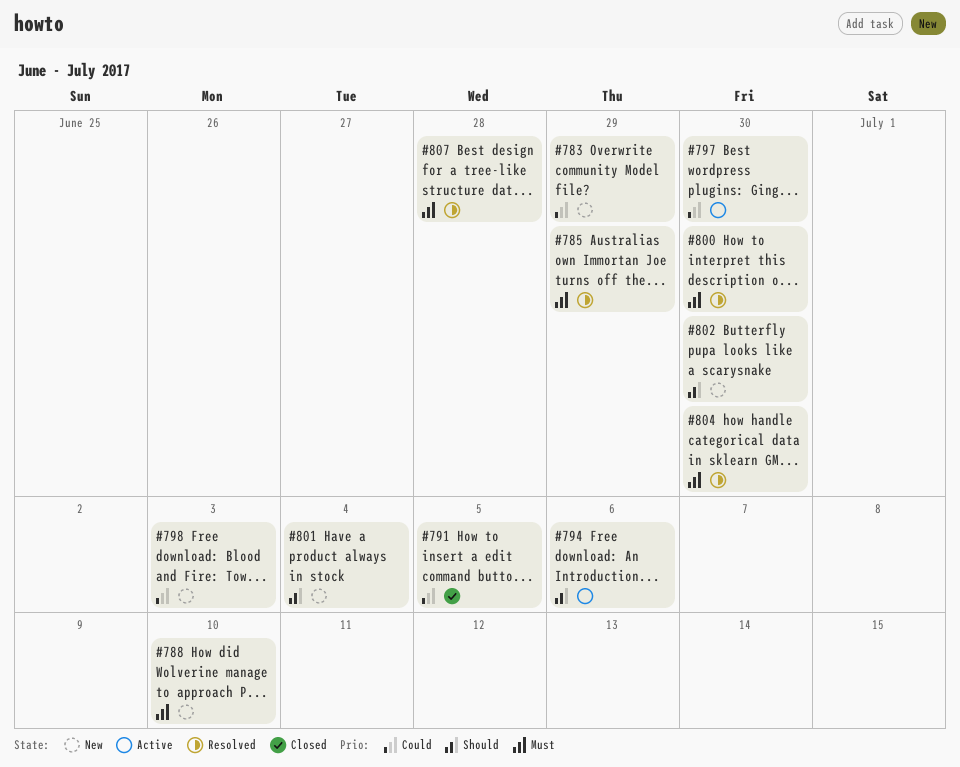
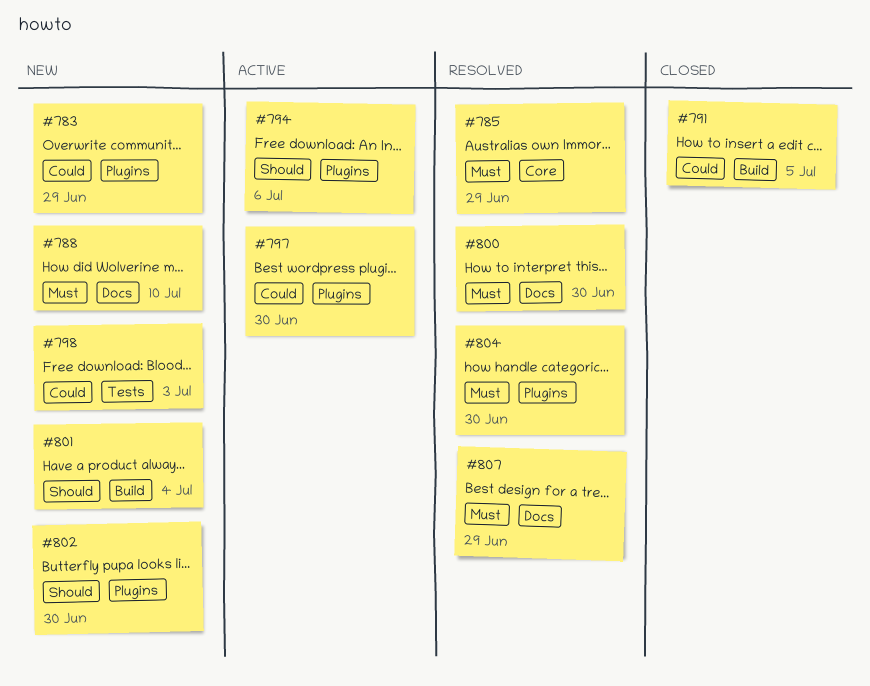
#807, due: Jun 28 -> Jun 29

